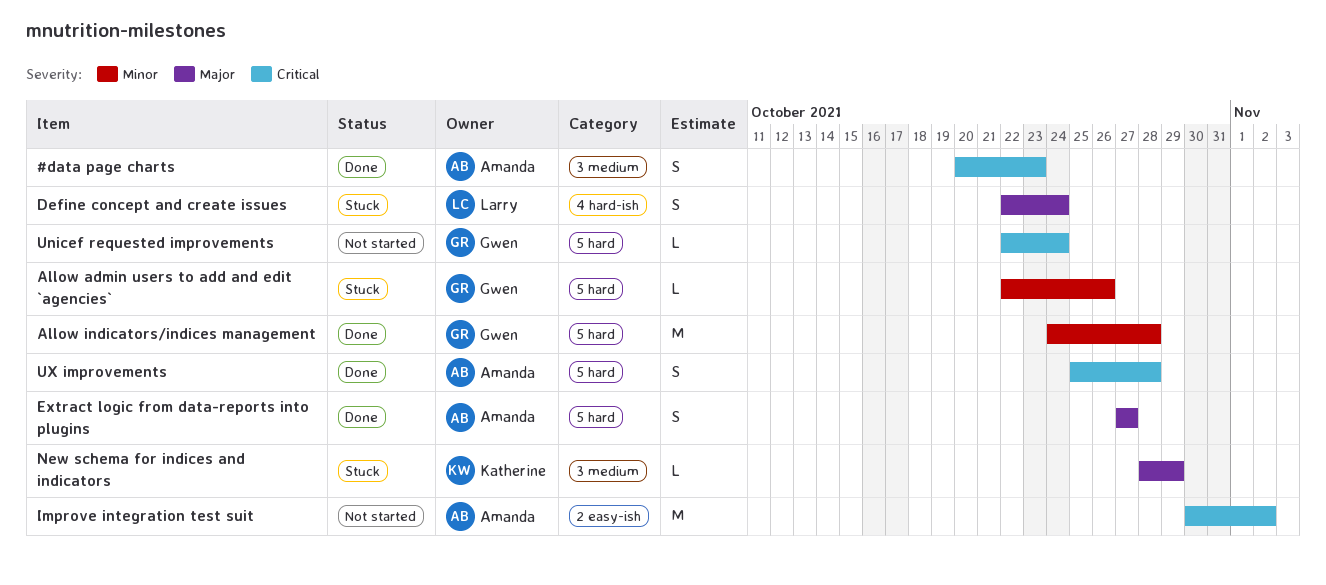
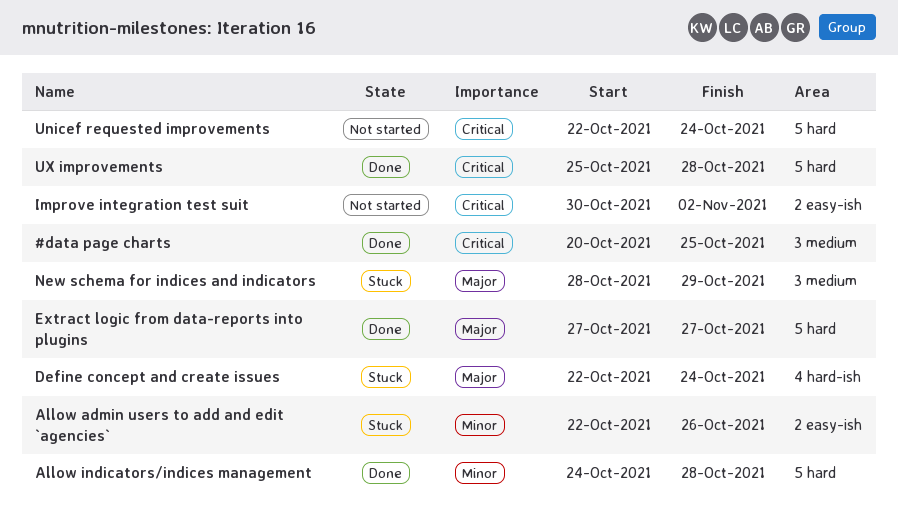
#data page charts, due: Oct 23 -> Oct 25
Allow admin users to add and edit `agencies`, label: 5 hard -> 2 easy-ish

